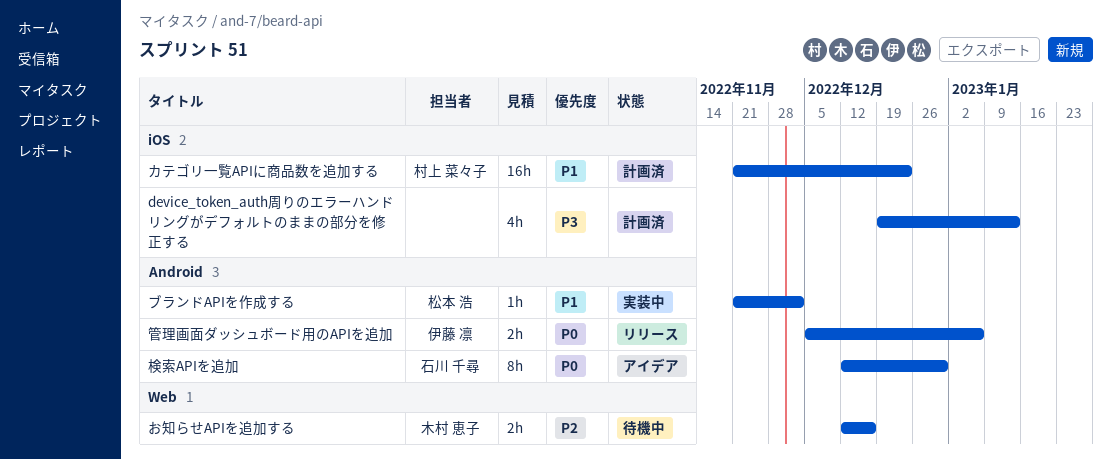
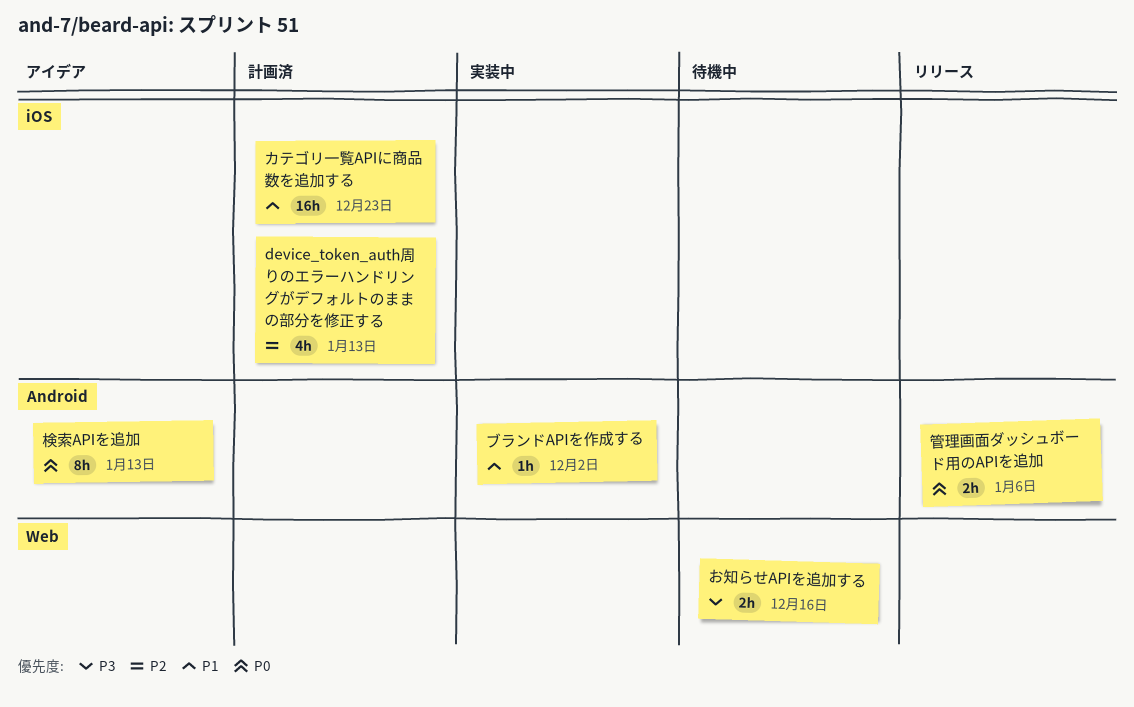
device_token_auth周りのエラーハンドリングがデフォルトのままの部分を修正する, priority: P3 -> P2
お知らせAPIを追加する, priority: P2 -> P3
検索APIを追加, due: Dec 30 -> Jan 13

